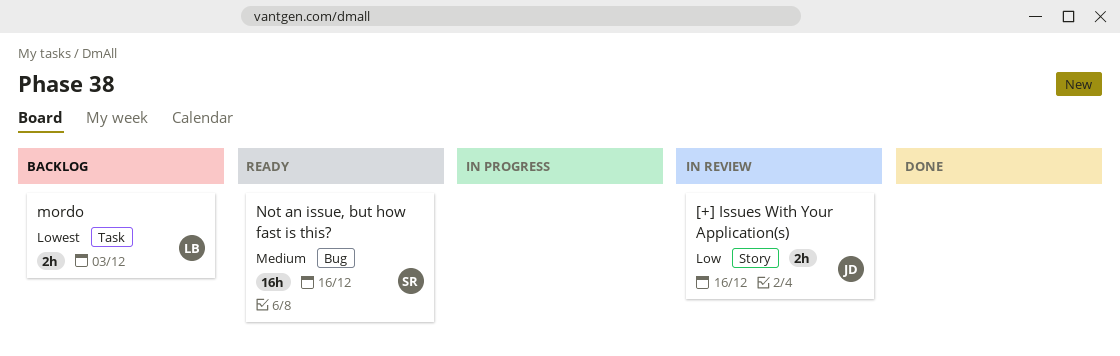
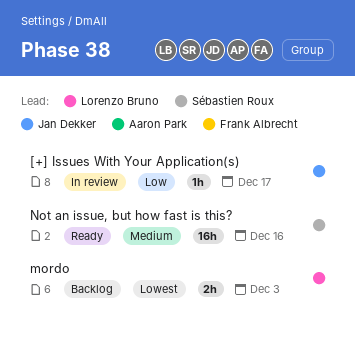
[+] Issues With Your Application(s), estimate: 2h -> 1h
[+] Issues With Your Application(s), due: Dec 16 -> Dec 17

